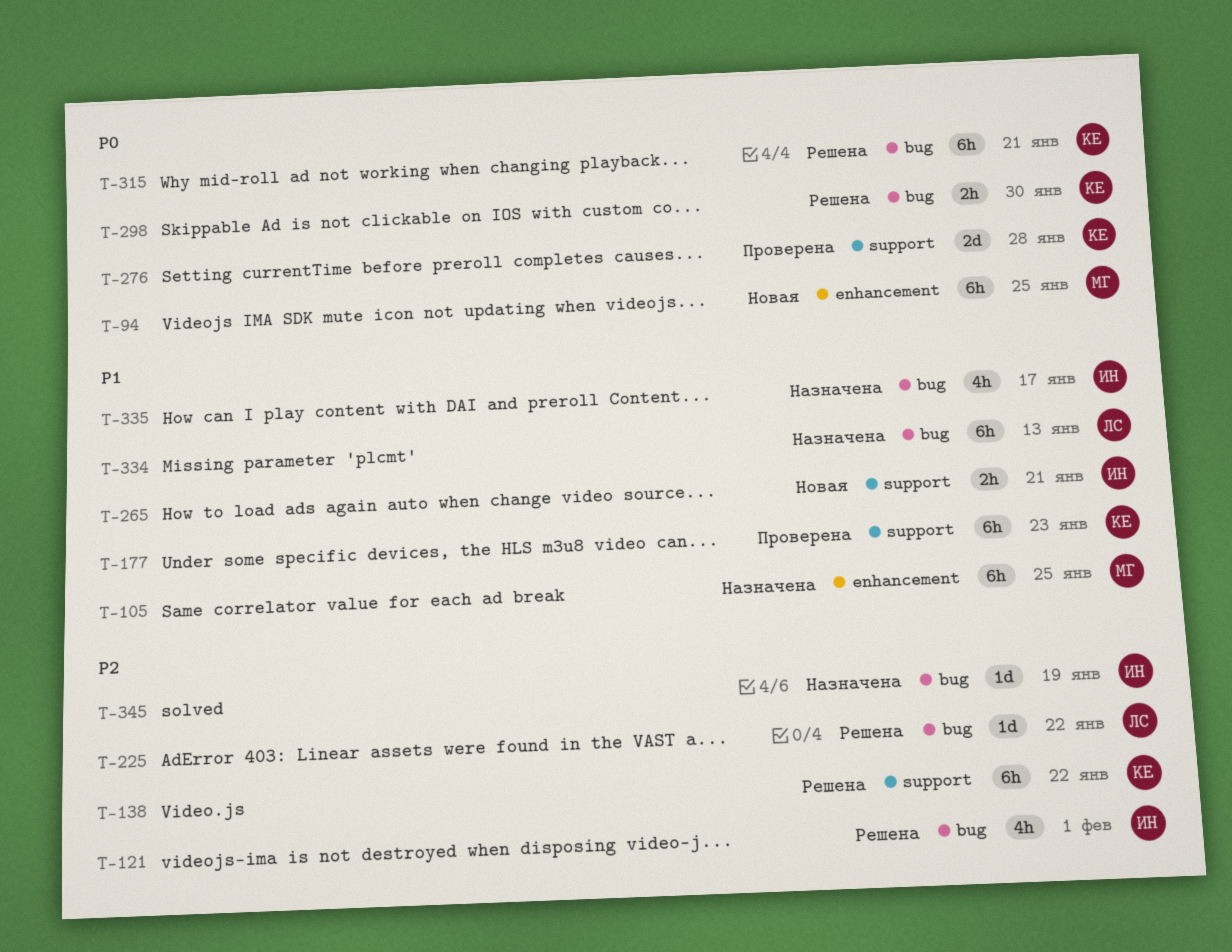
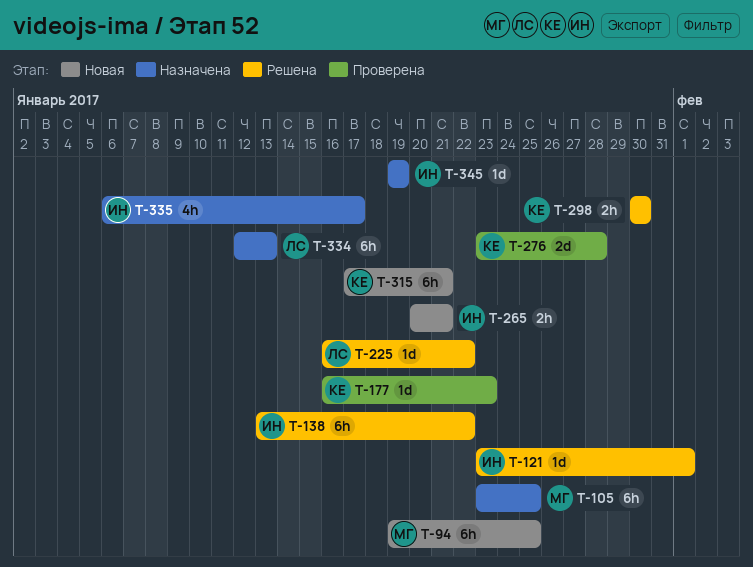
T-121, estimate: 4h -> 1d
T-138, owner: КЕ -> ИН
T-177, estimate: 6h -> 1d
T-315, status: Решена -> Новая

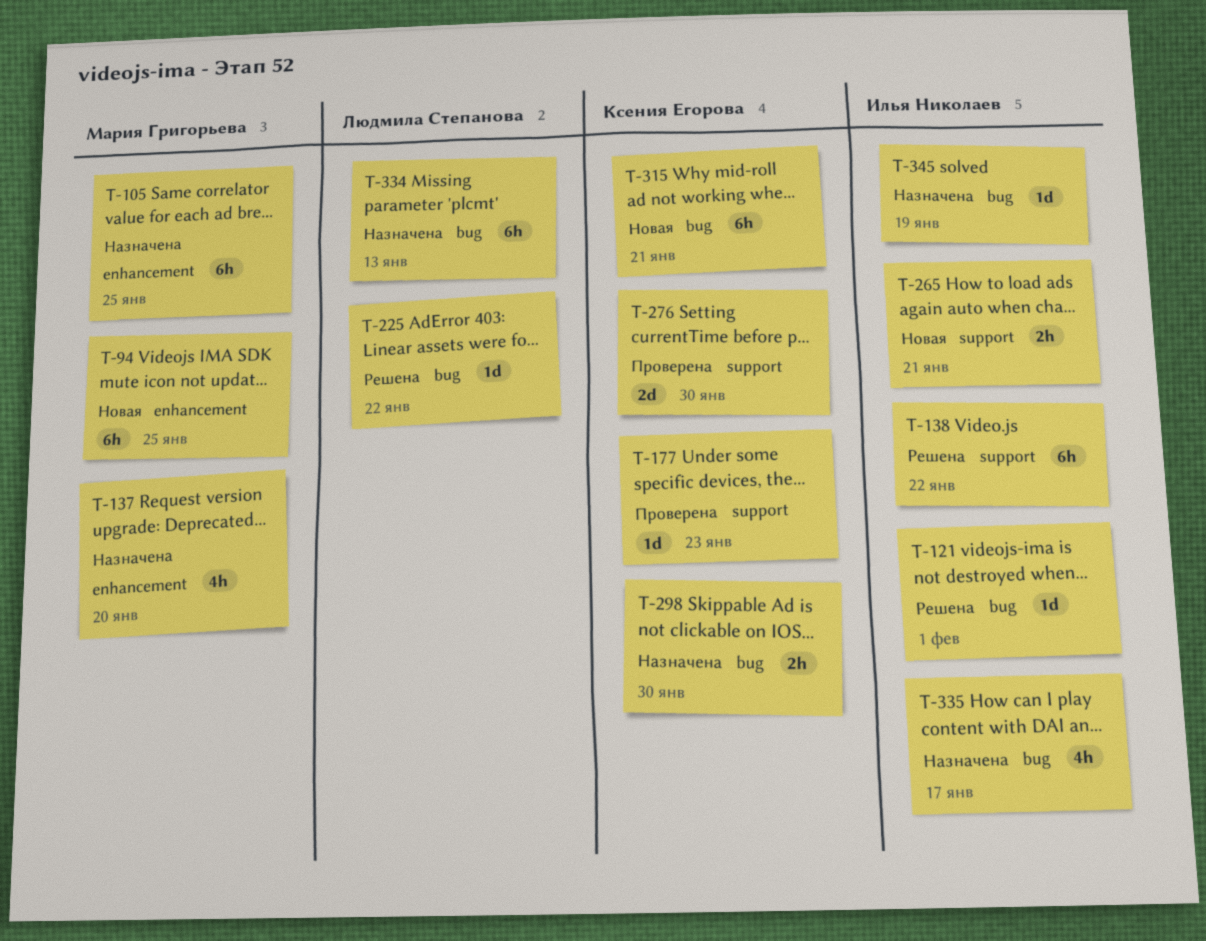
T-137: none -> present
T-276, due: Jan 28 -> Jan 30
T-298, status: Решена -> Назначена

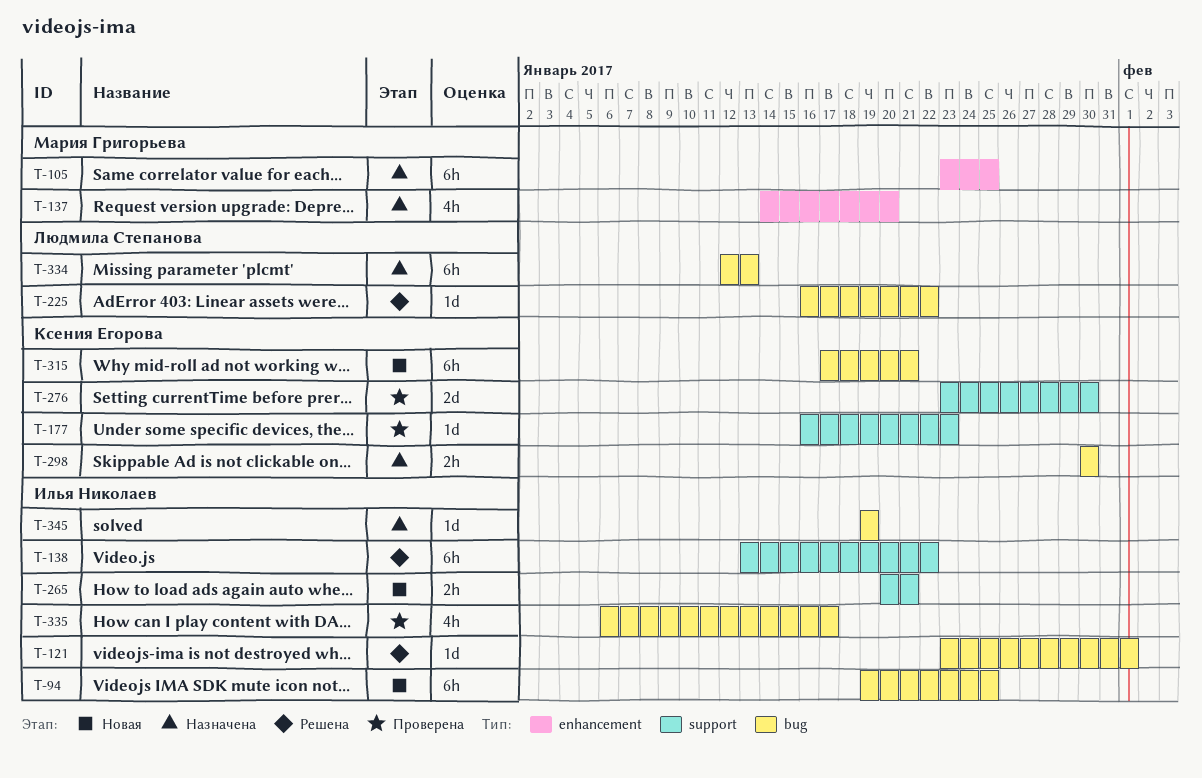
T-94, owner: Мария Григорьева -> Илья Николаев
T-94, label: enhancement -> bug
T-335, status: Назначена -> Проверена

